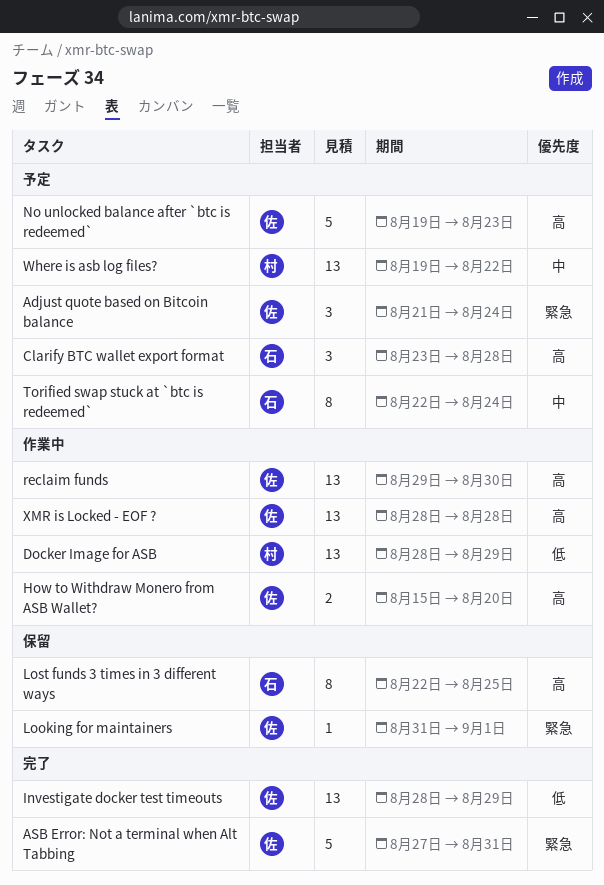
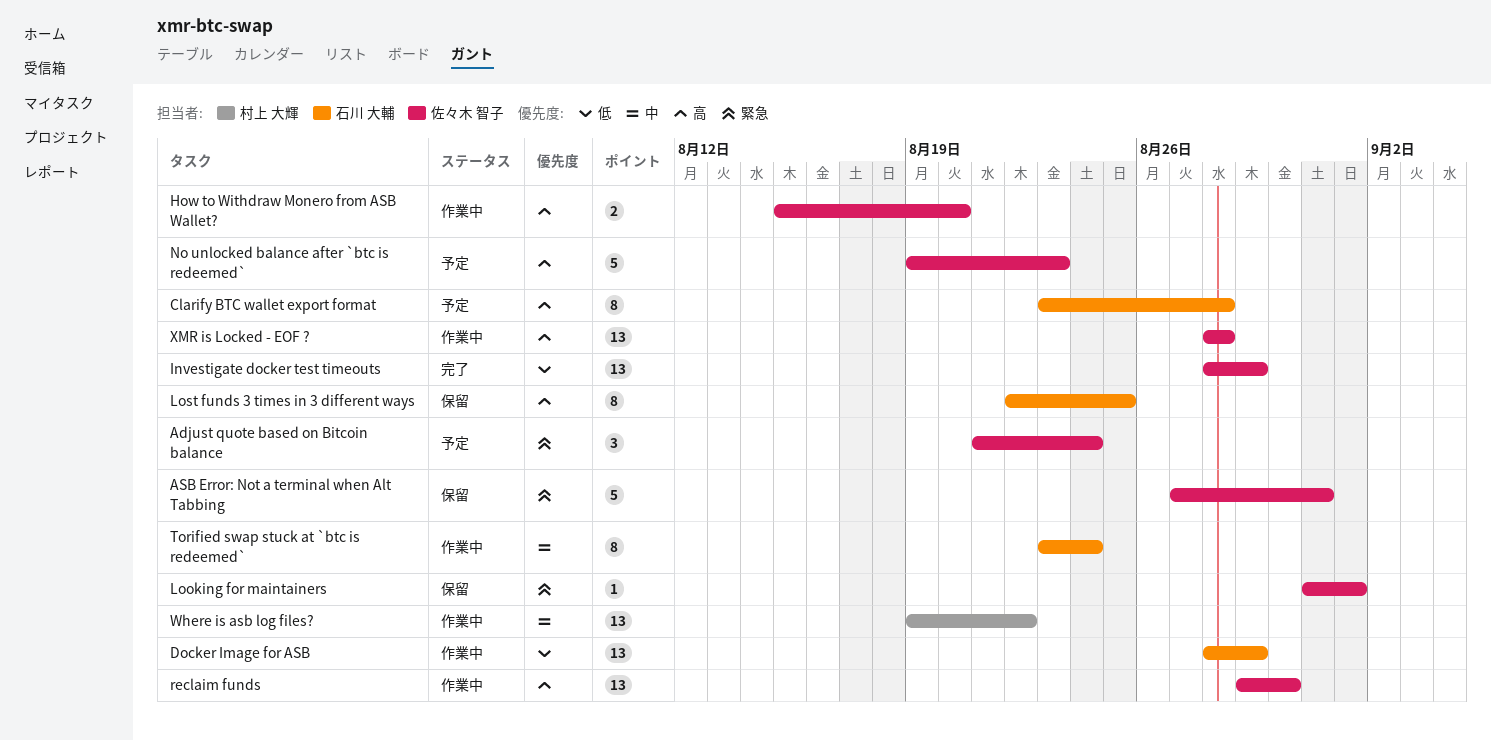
ASB Error: Not a terminal when Alt Tabbing, status: 完了 -> 保留
Clarify BTC wallet export format, estimate: 3 -> 8
Docker Image for ASB, owner: 村上 大輝 -> 石川 大輔
Torified swap stuck at `btc is redeemed`, status: 予定 -> 作業中
Torified swap stuck at `btc is redeemed`, start: Aug 22 -> Aug 23
Where is asb log files?, status: 予定 -> 作業中

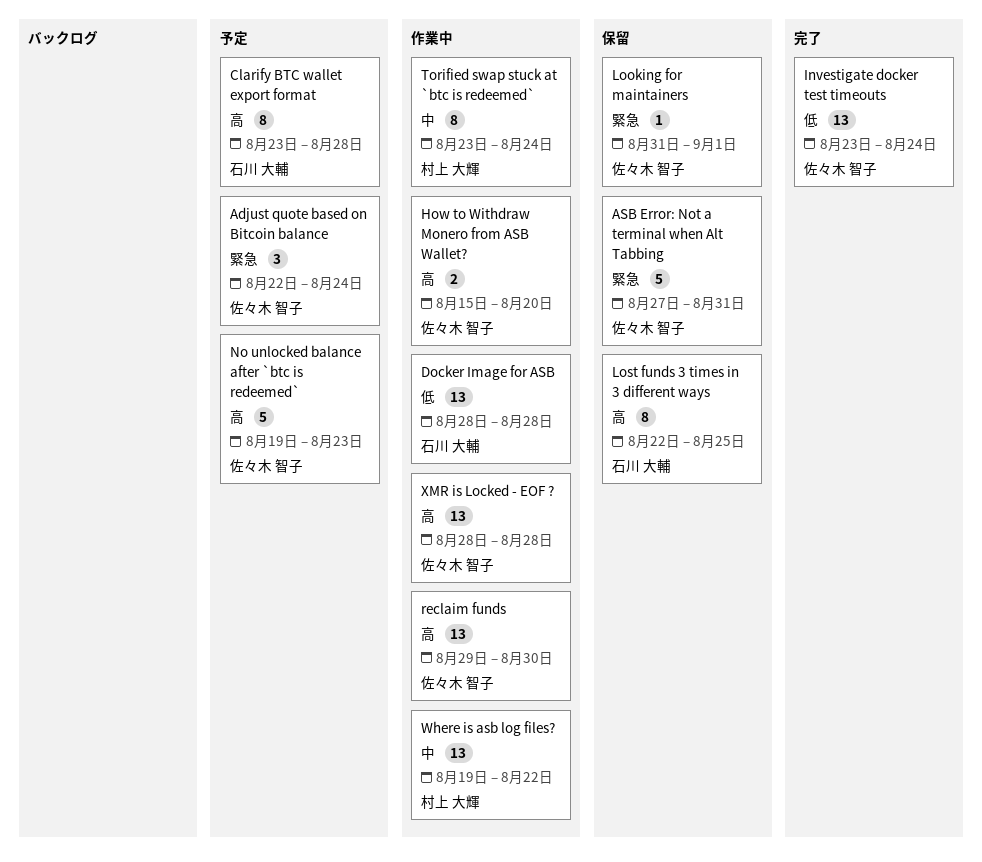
Adjust quote based on Bitcoin balance, start: Aug 21 -> Aug 22
Docker Image for ASB, due: Aug 29 -> Aug 28
Investigate docker test timeouts, start: Aug 28 -> Aug 23
Investigate docker test timeouts, due: Aug 29 -> Aug 24
Torified swap stuck at `btc is redeemed`, owner: 石川 大輔 -> 村上 大輝

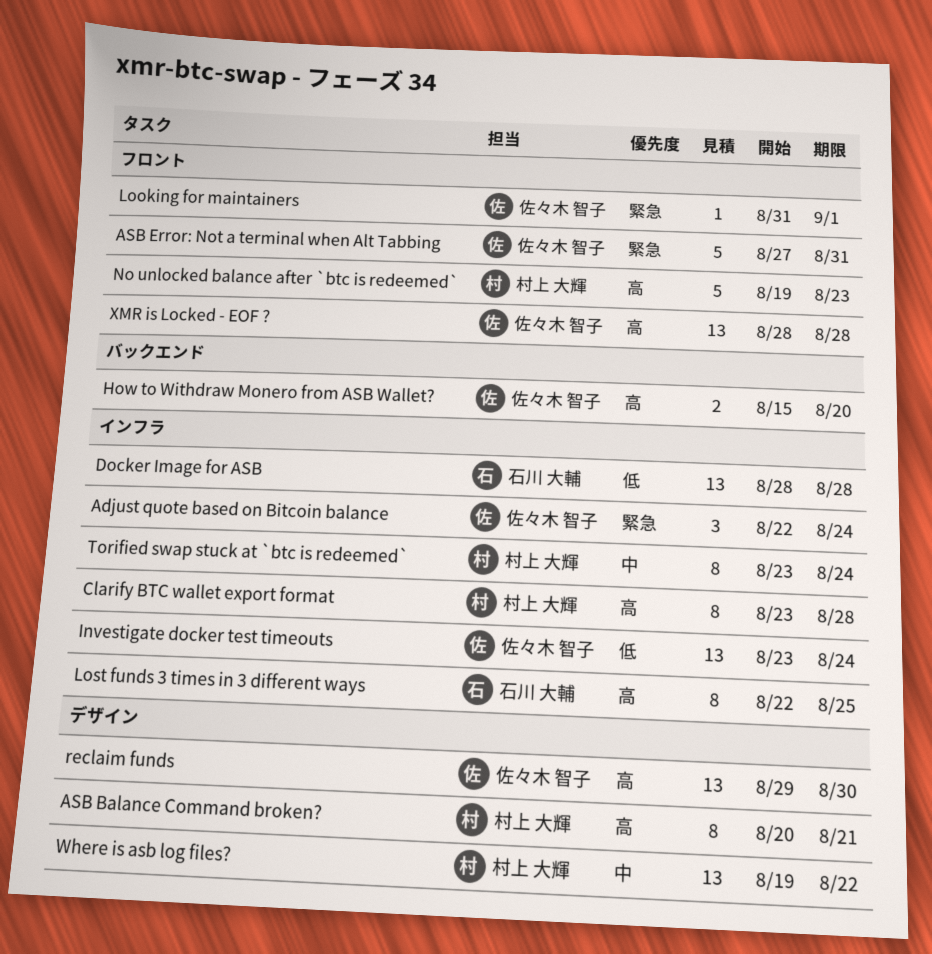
ASB Balance Command broken?: none -> present
Clarify BTC wallet export format, owner: 石川 大輔 -> 村上 大輝
No unlocked balance after `btc is redeemed`, owner: 佐々木 智子 -> 村上 大輝

